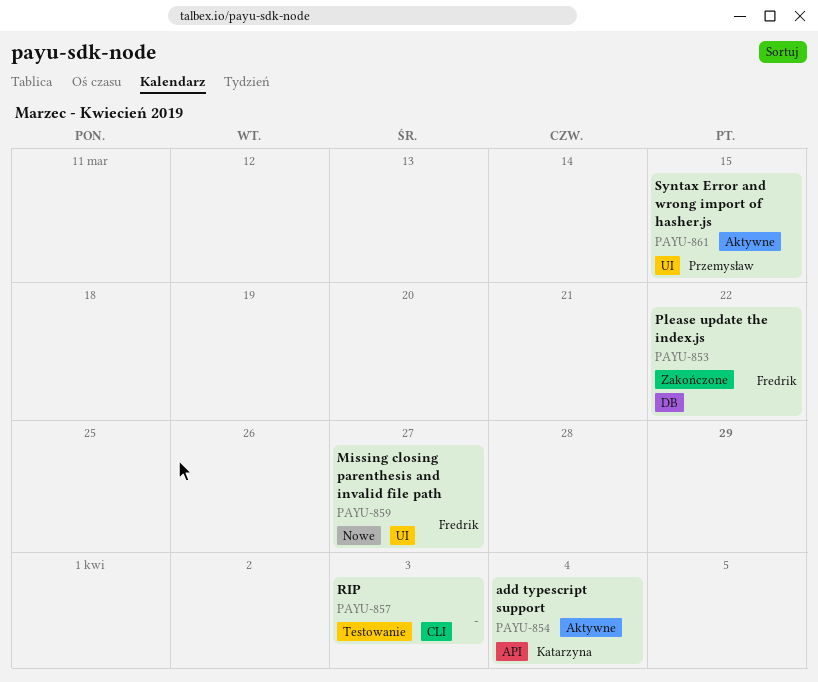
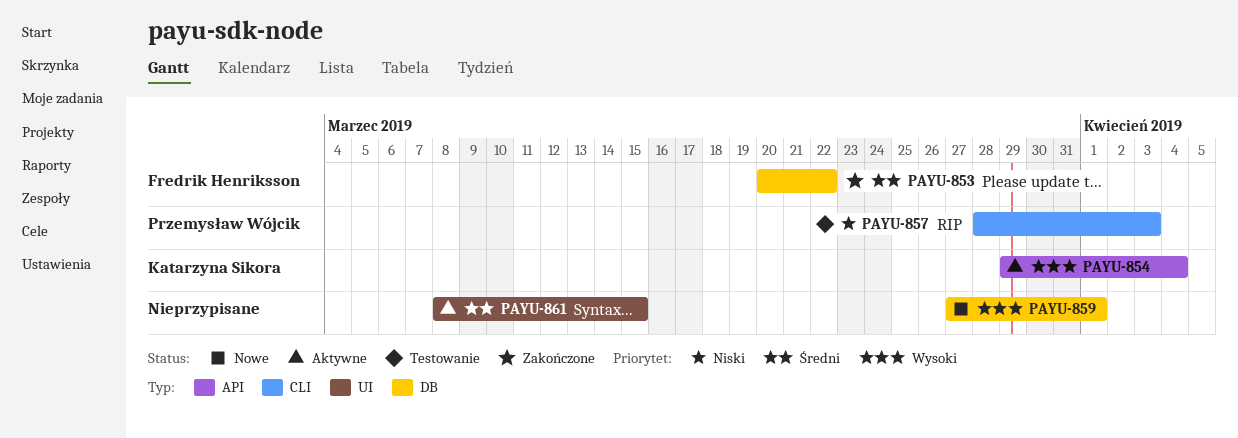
PAYU-857, owner: none -> Przemysław Wójcik
PAYU-859, owner: Fredrik Henriksson -> none
PAYU-859, label: UI -> DB
PAYU-859, due: Mar 27 -> Apr 1
PAYU-861, owner: Przemysław Wójcik -> none

